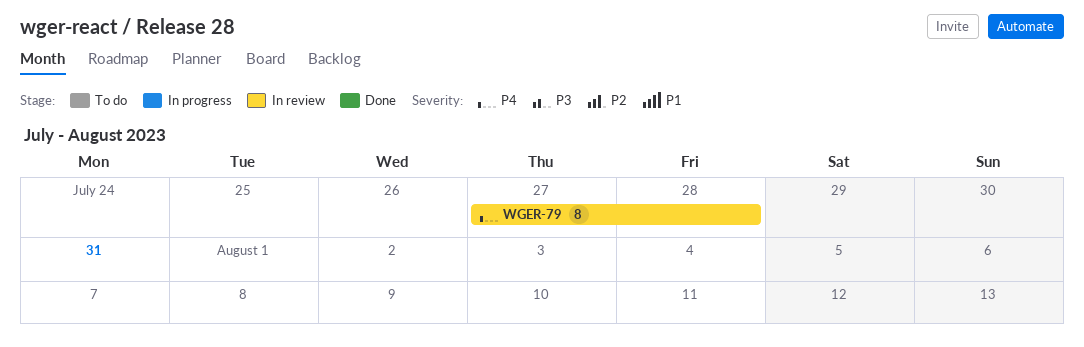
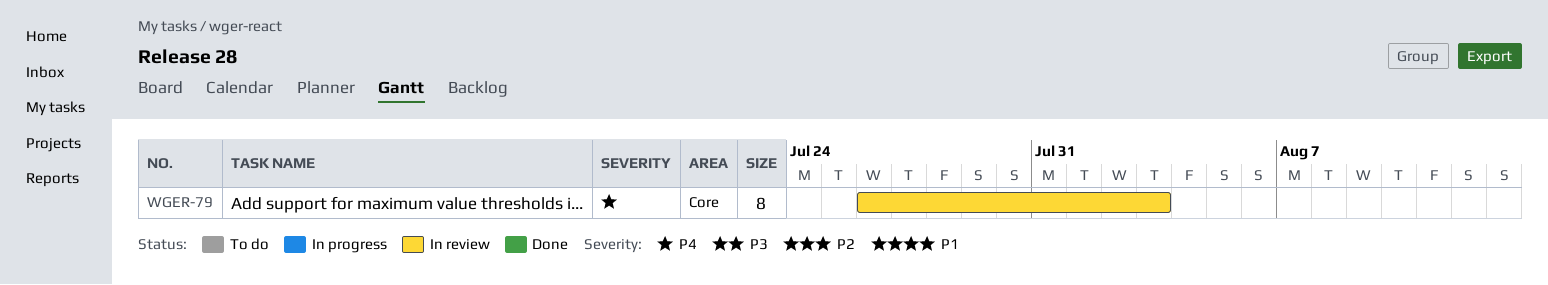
WGER-79, start: Jul 27 -> Jul 26
WGER-79, due: Jul 28 -> Aug 3

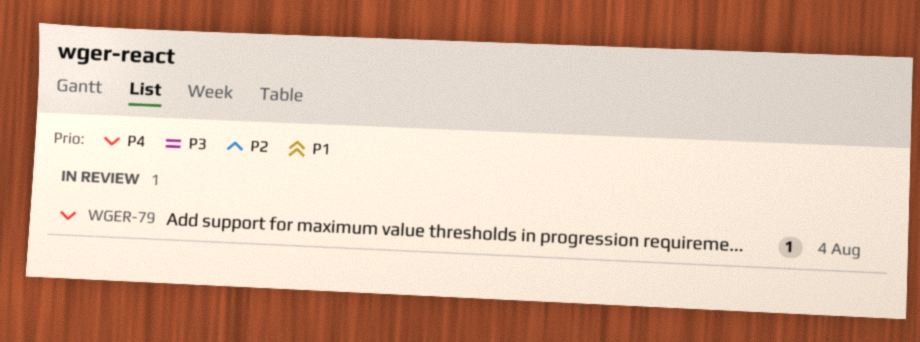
WGER-79, estimate: 8 -> 1
WGER-79, due: Aug 3 -> Aug 4

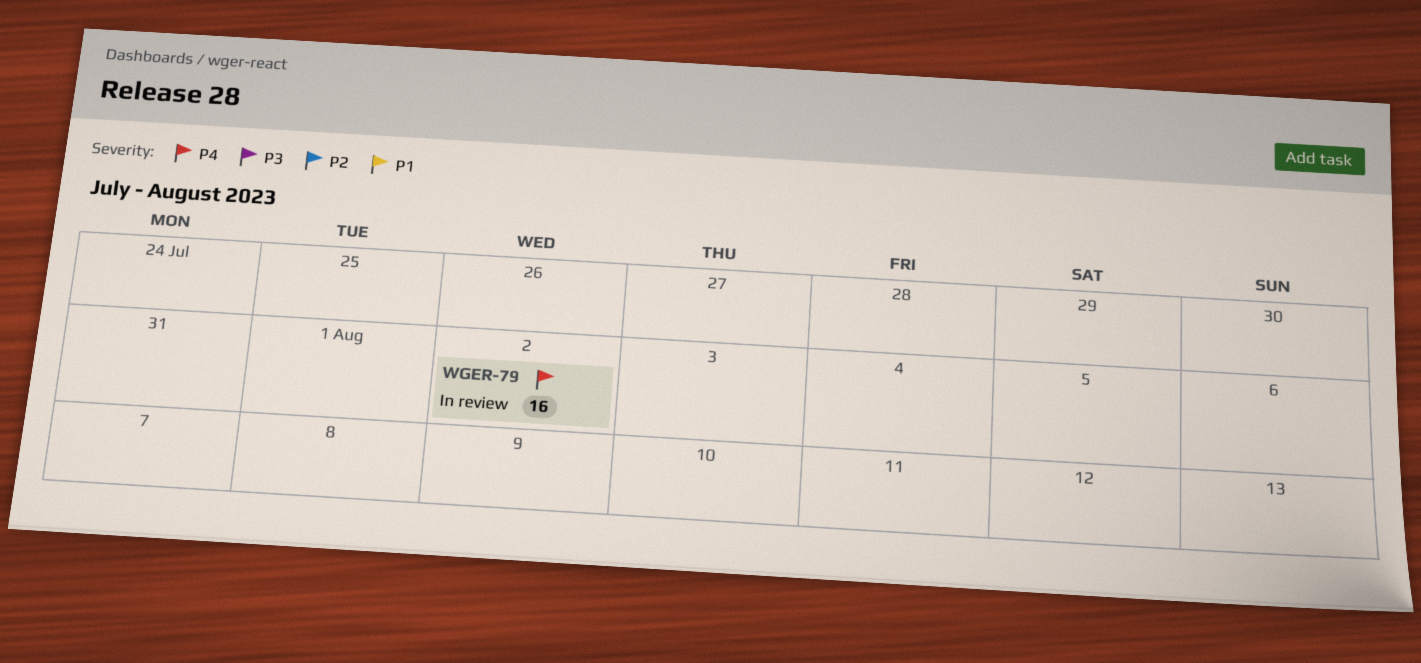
WGER-79, estimate: 1 -> 16
WGER-79, due: Aug 4 -> Aug 2

